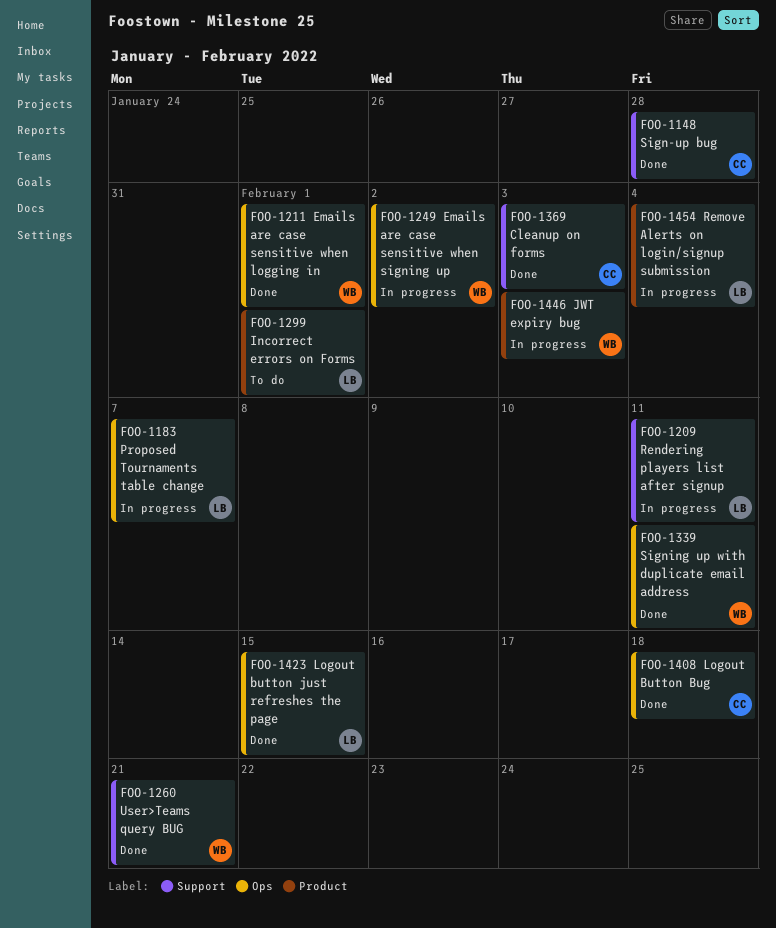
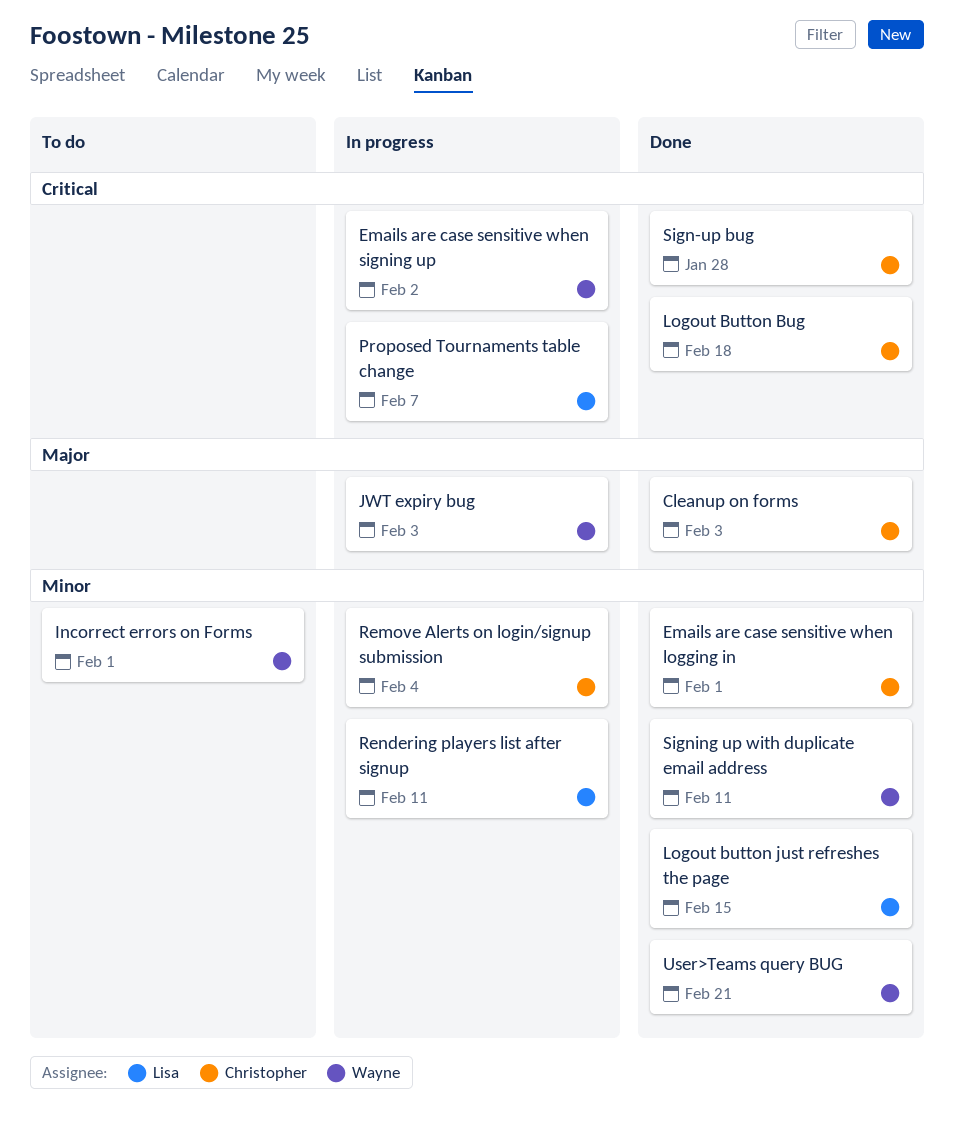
Emails are case sensitive when logging in, owner: Wayne -> Christopher
Incorrect errors on Forms, owner: Lisa -> Wayne
Remove Alerts on login/signup submission, owner: Lisa -> Christopher

